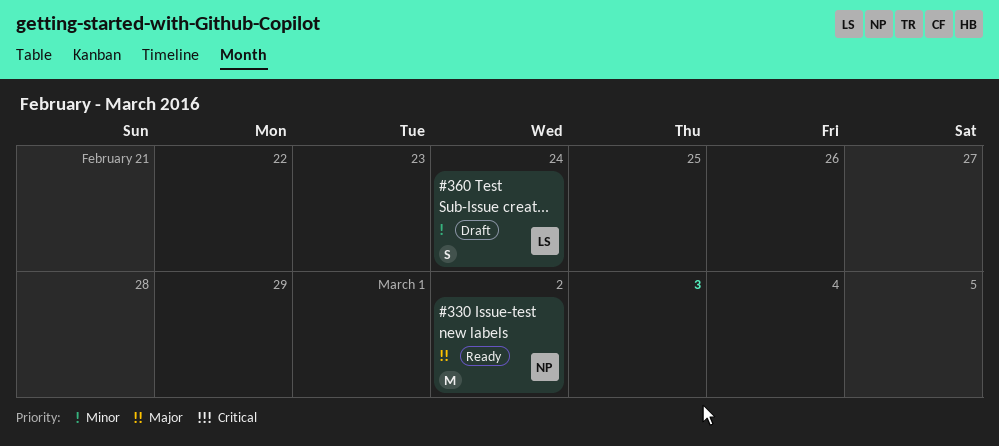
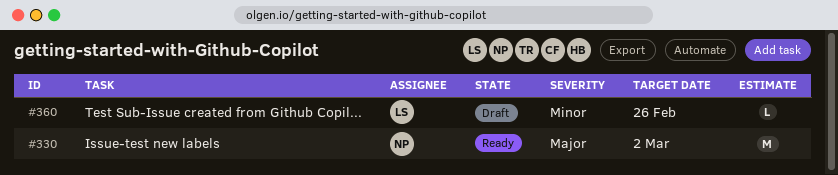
#360, estimate: S -> L
#360, due: Feb 24 -> Feb 26

